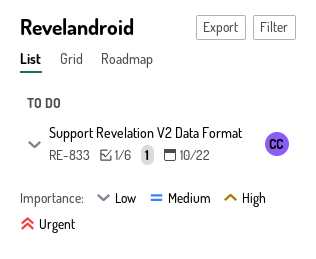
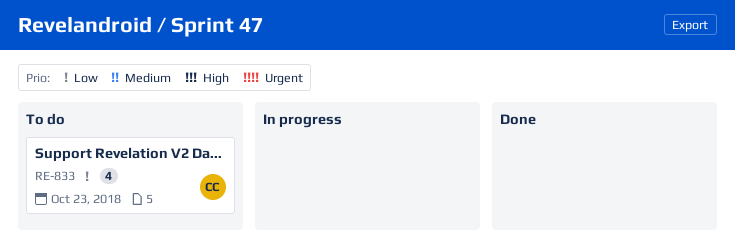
RE-833, estimate: 1 -> 4
RE-833, due: Oct 22 -> Oct 23

